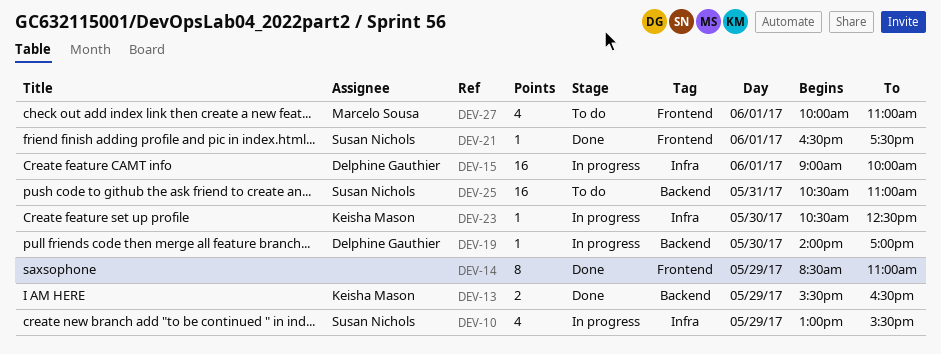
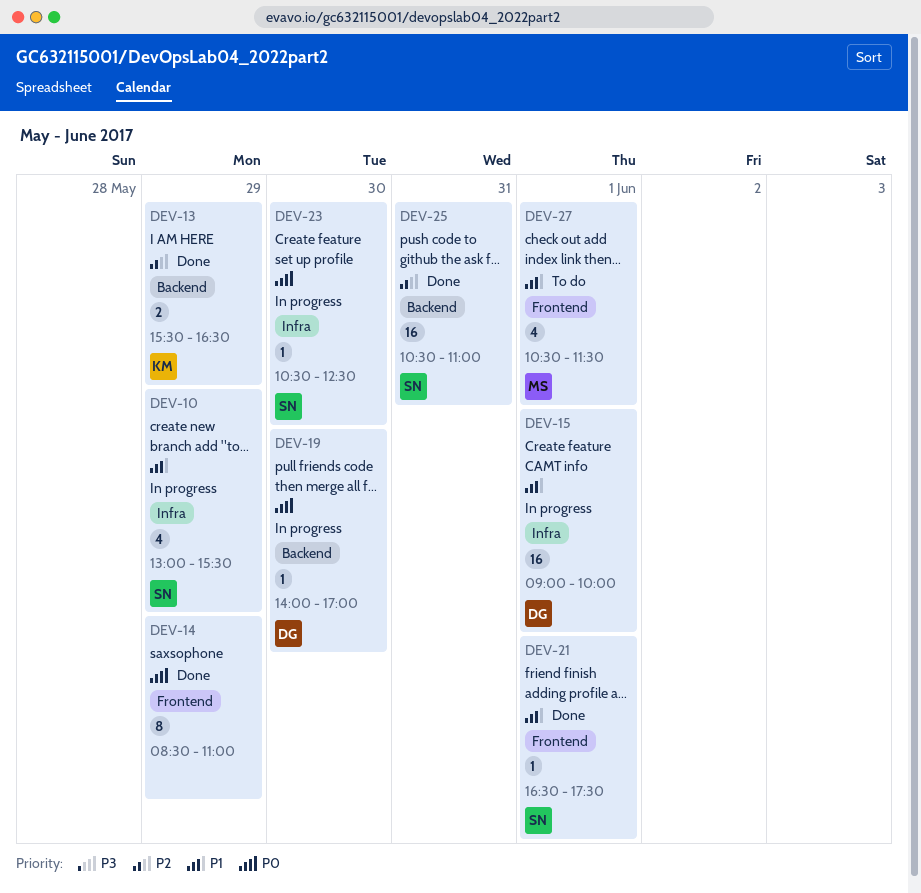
DEV-23, owner: Keisha Mason -> Susan Nichols
DEV-25, status: To do -> Done
DEV-27, begins: 10:00 -> 10:30
DEV-27, ends: 11:00 -> 11:30

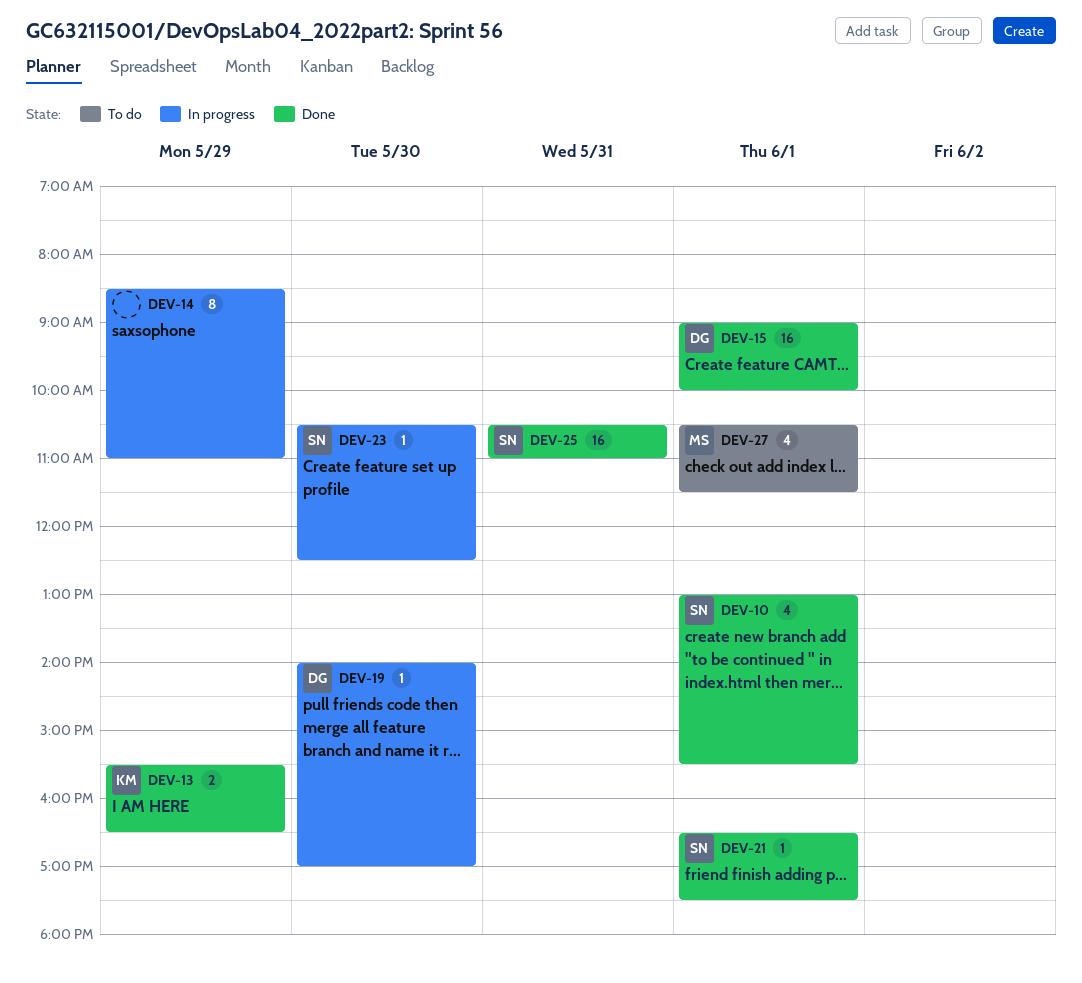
DEV-10, status: In progress -> Done
DEV-10, day: May 29 -> Jun 1
DEV-14, status: Done -> In progress
DEV-15, status: In progress -> Done

